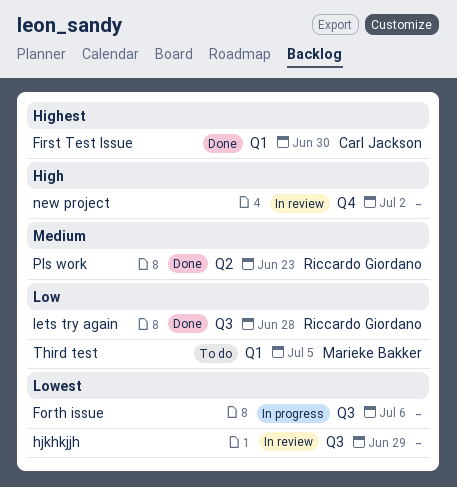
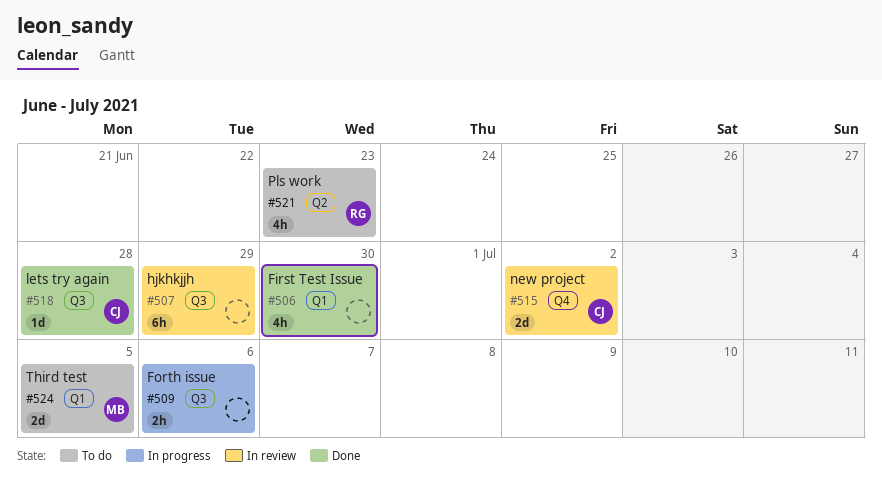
First Test Issue, owner: Carl Jackson -> none
lets try again, owner: Riccardo Giordano -> Carl Jackson
new project, owner: none -> Carl Jackson
Pls work, status: Done -> To do

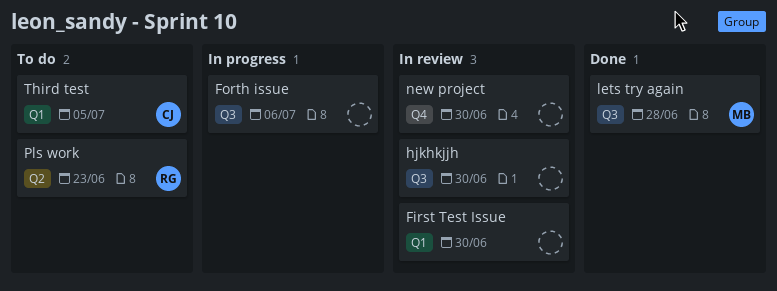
First Test Issue, status: Done -> In review
hjkhkjjh, due: Jun 29 -> Jun 30
lets try again, owner: CJ -> MB
new project, owner: CJ -> none
new project, due: Jul 2 -> Jun 30
Third test, owner: MB -> CJ

